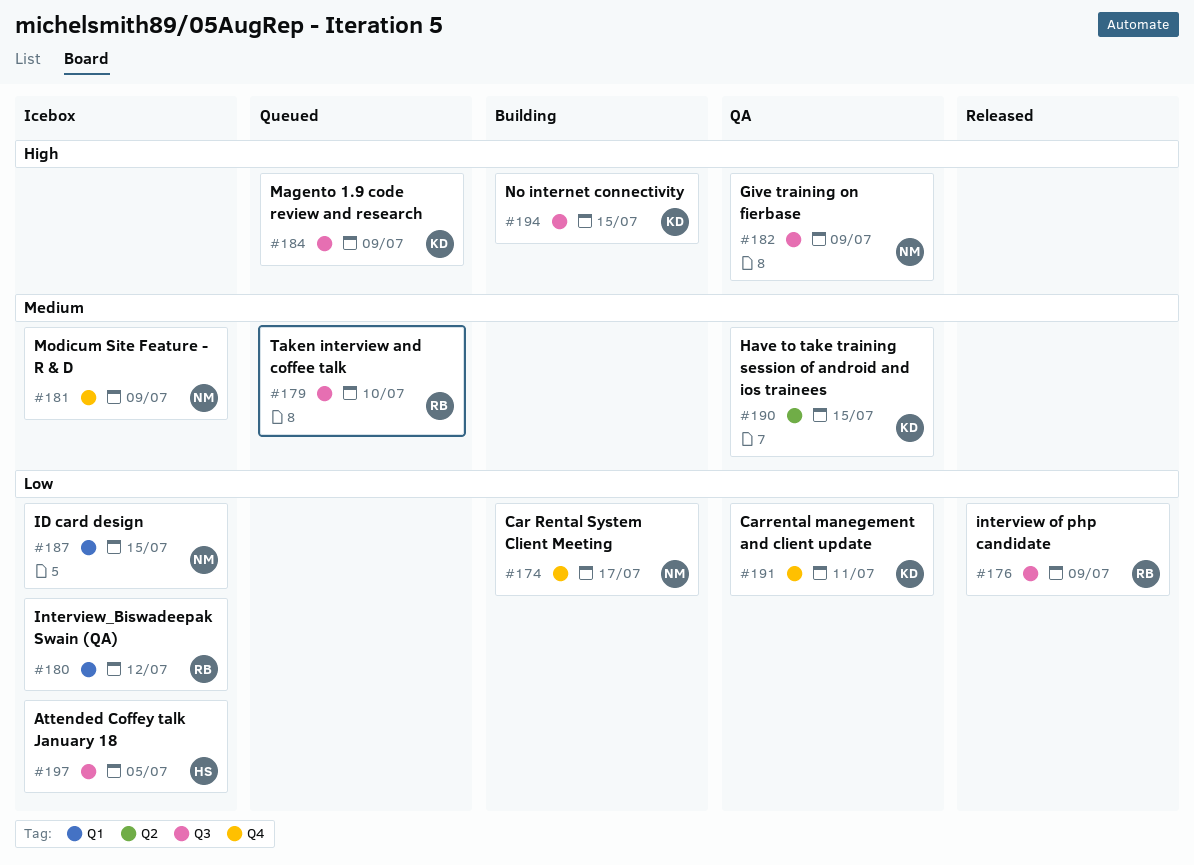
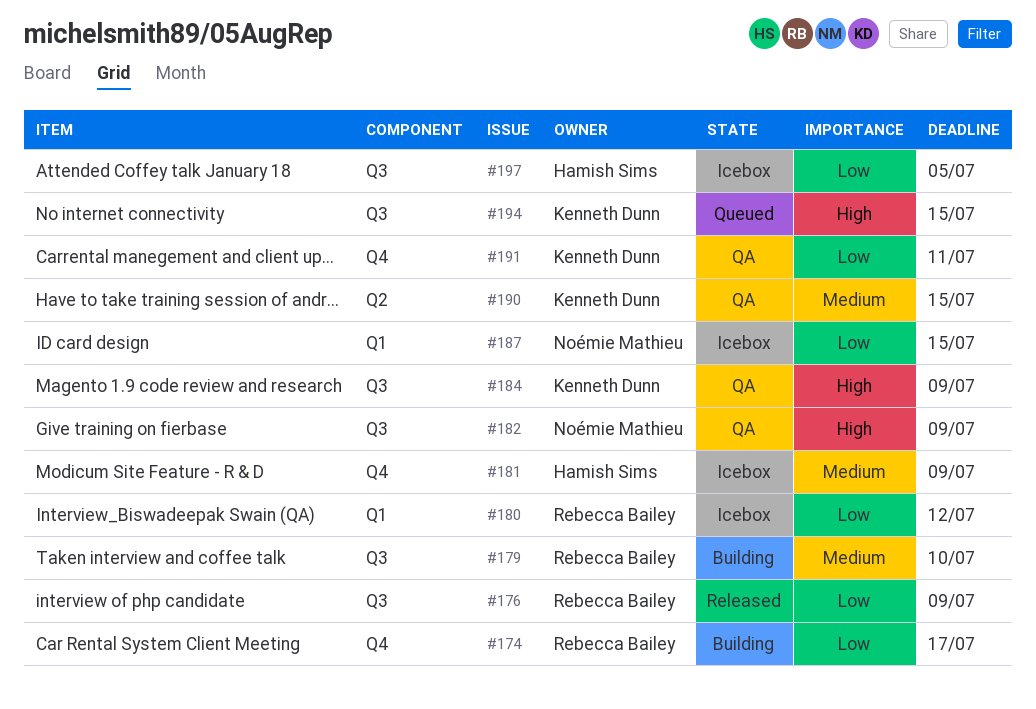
#174, owner: Noémie Mathieu -> Rebecca Bailey
#179, status: Queued -> Building
#181, owner: Noémie Mathieu -> Hamish Sims
#184, status: Queued -> QA
#194, status: Building -> Queued

